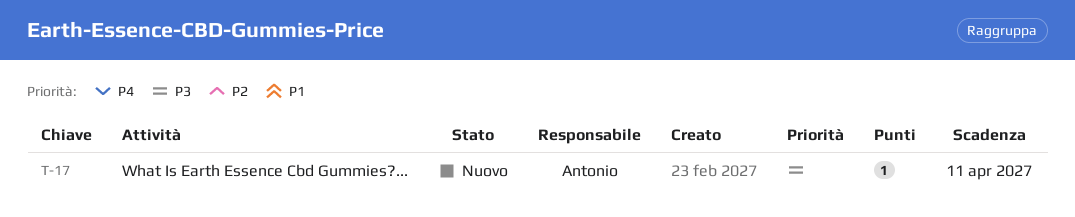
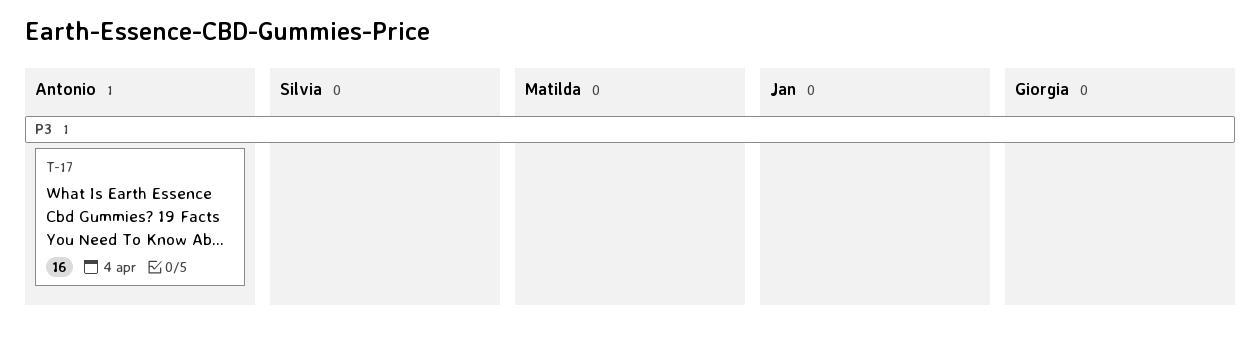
T-17, estimate: 1 -> 16
T-17, due: Apr 11 -> Apr 4

